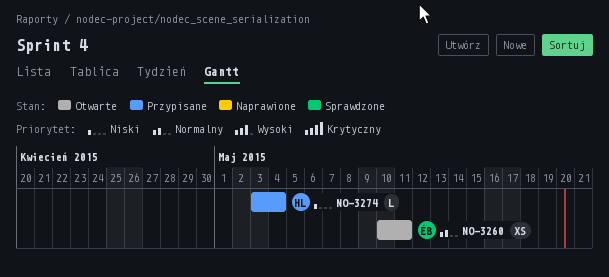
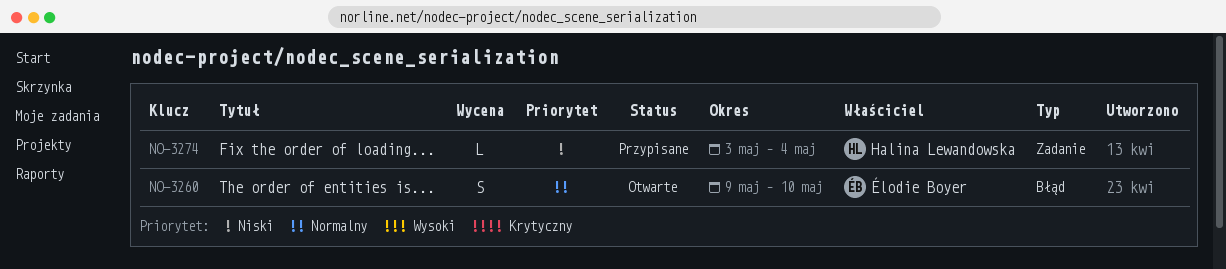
NO-3260, estimate: XS -> S
NO-3260, start: May 10 -> May 9
NO-3260, due: May 11 -> May 10

